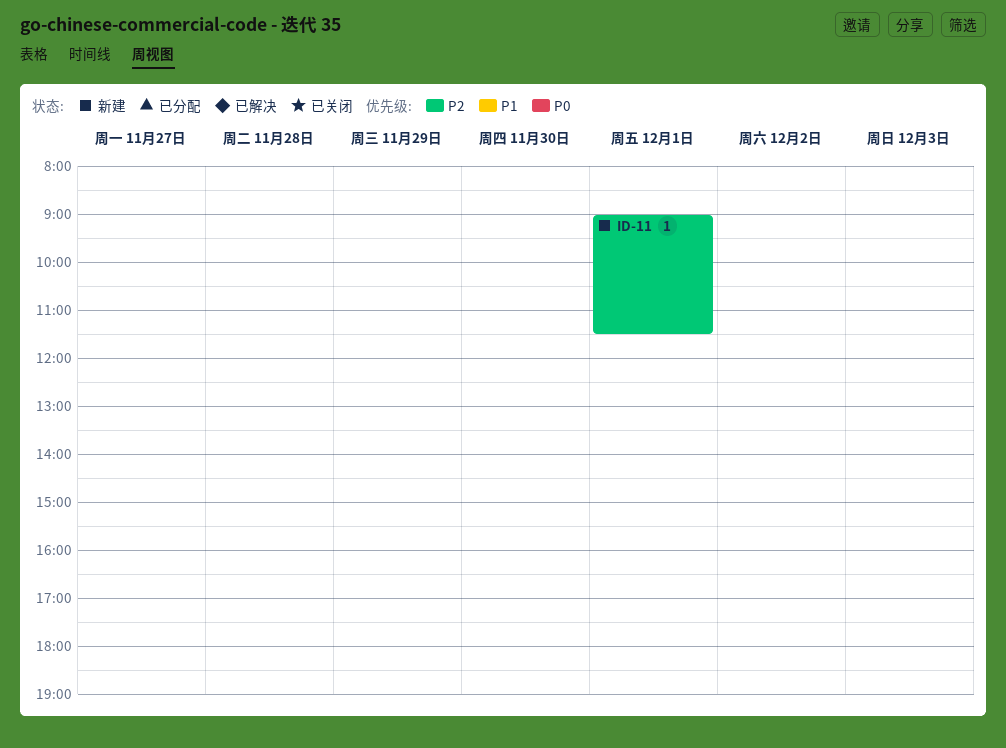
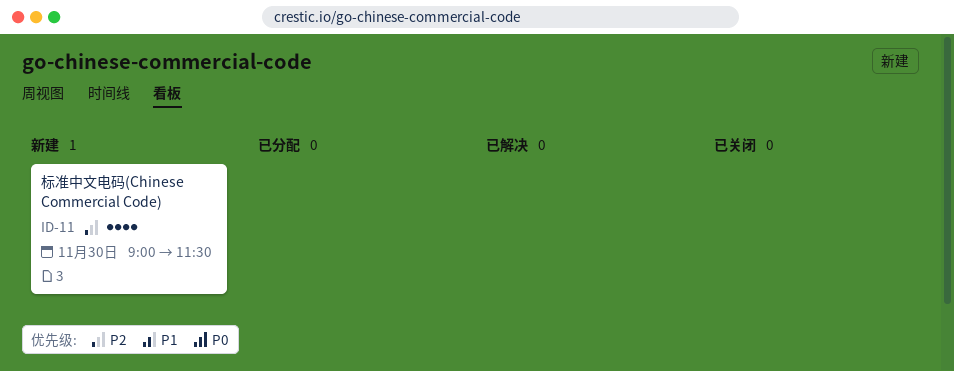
ID-11, estimate: 1 -> 4
ID-11, day: Dec 1 -> Nov 30

